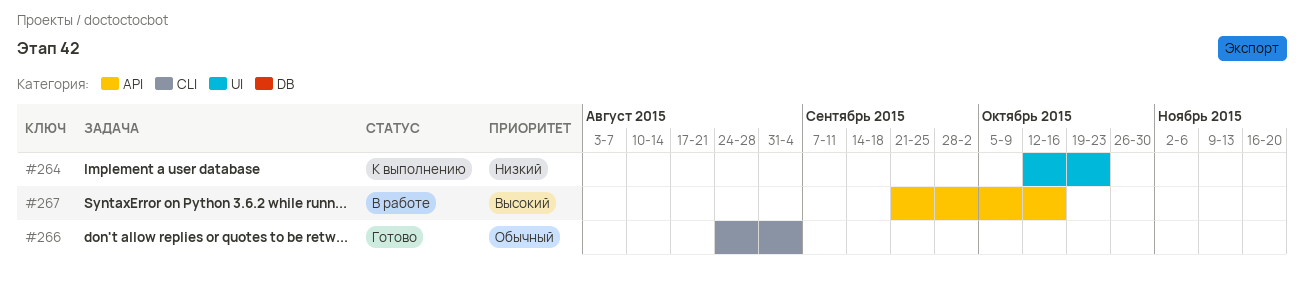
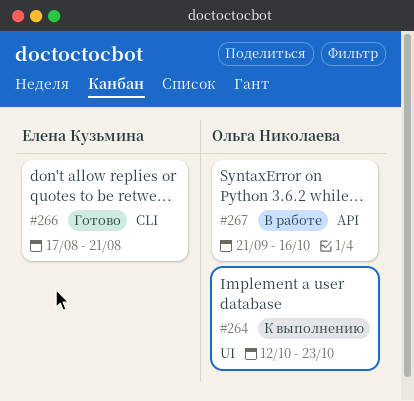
#266, start: Aug 24 -> Aug 17
#266, due: Sep 4 -> Aug 21

